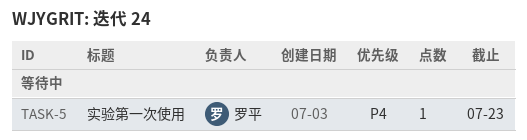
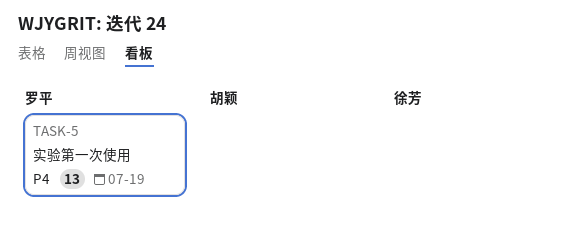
TASK-5, estimate: 1 -> 13
TASK-5, due: Jul 23 -> Jul 19

